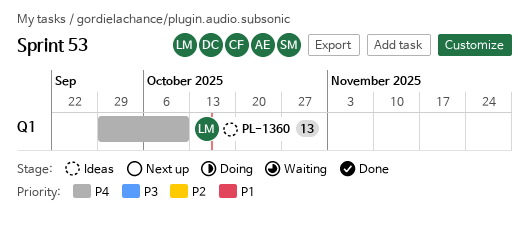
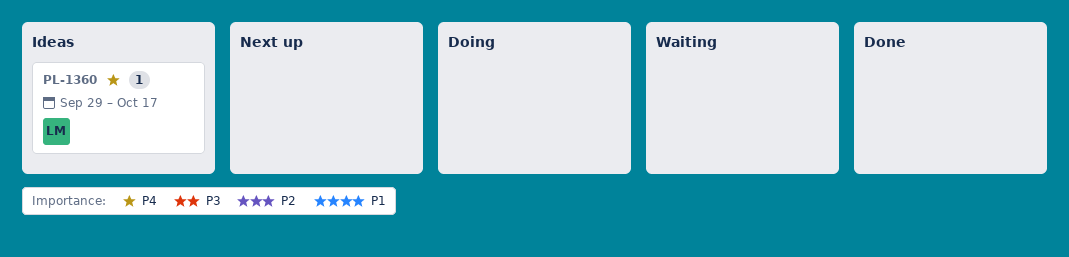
PL-1360, estimate: 13 -> 1
PL-1360, due: Oct 10 -> Oct 17

